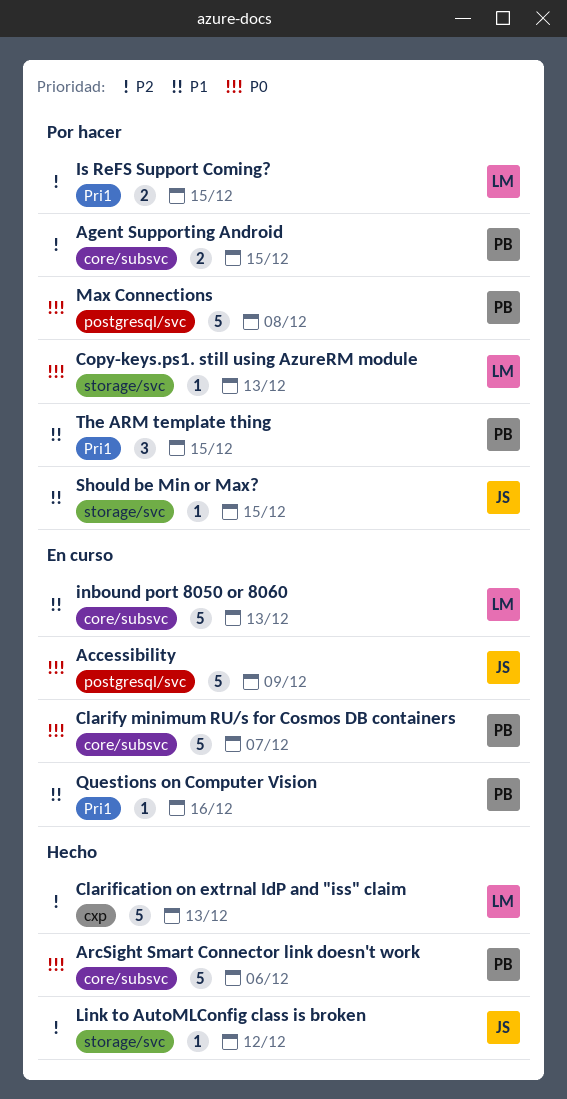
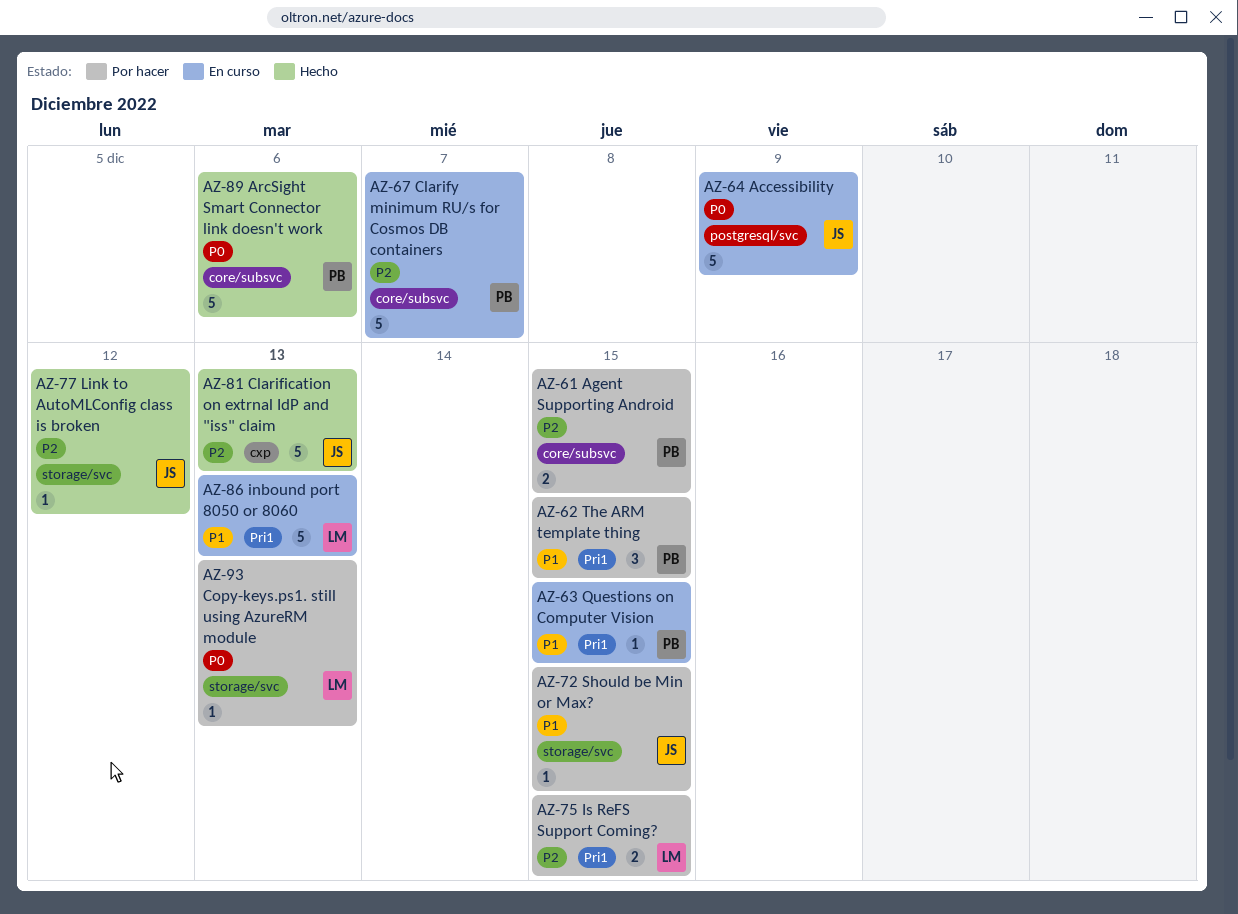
Clarification on extrnal IdP and "iss" claim, owner: LM -> JS
Clarify minimum RU/s for Cosmos DB containers, priority: P0 -> P2
inbound port 8050 or 8060, label: core/subsvc -> Pri1
Max Connections: present -> none
Questions on Computer Vision, due: Dec 16 -> Dec 15

